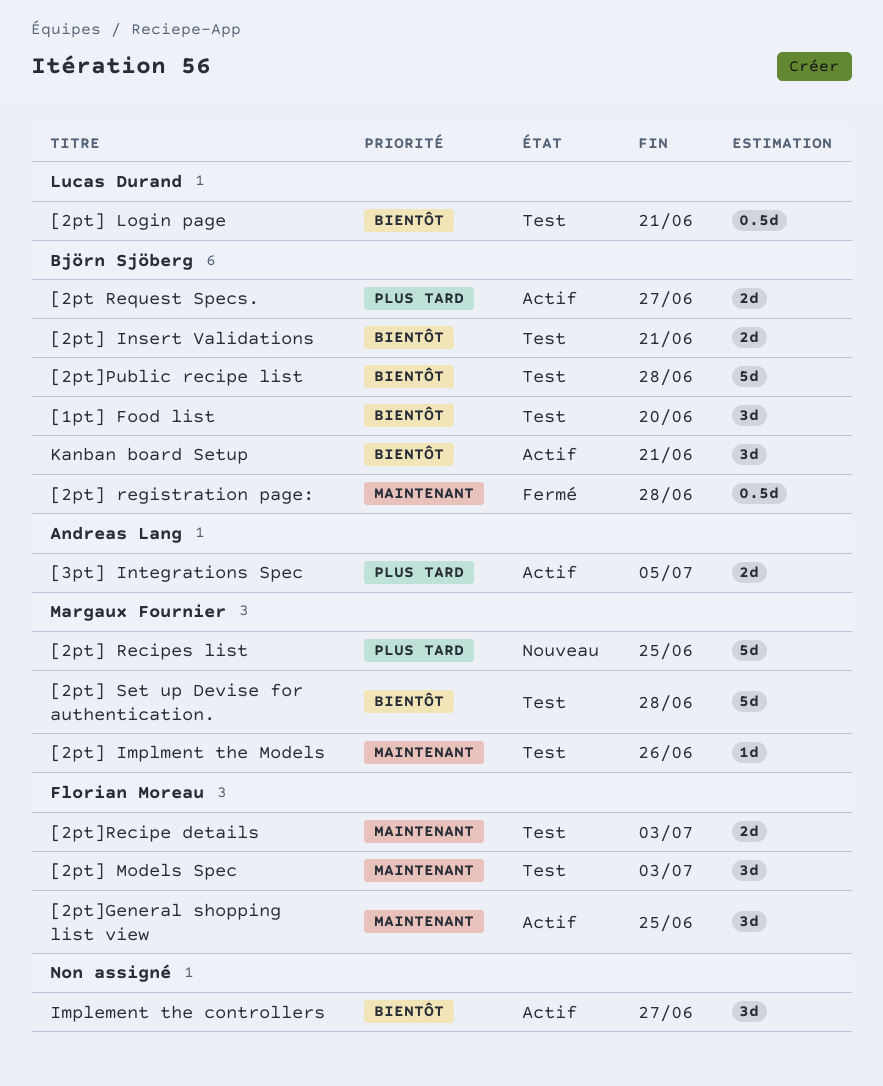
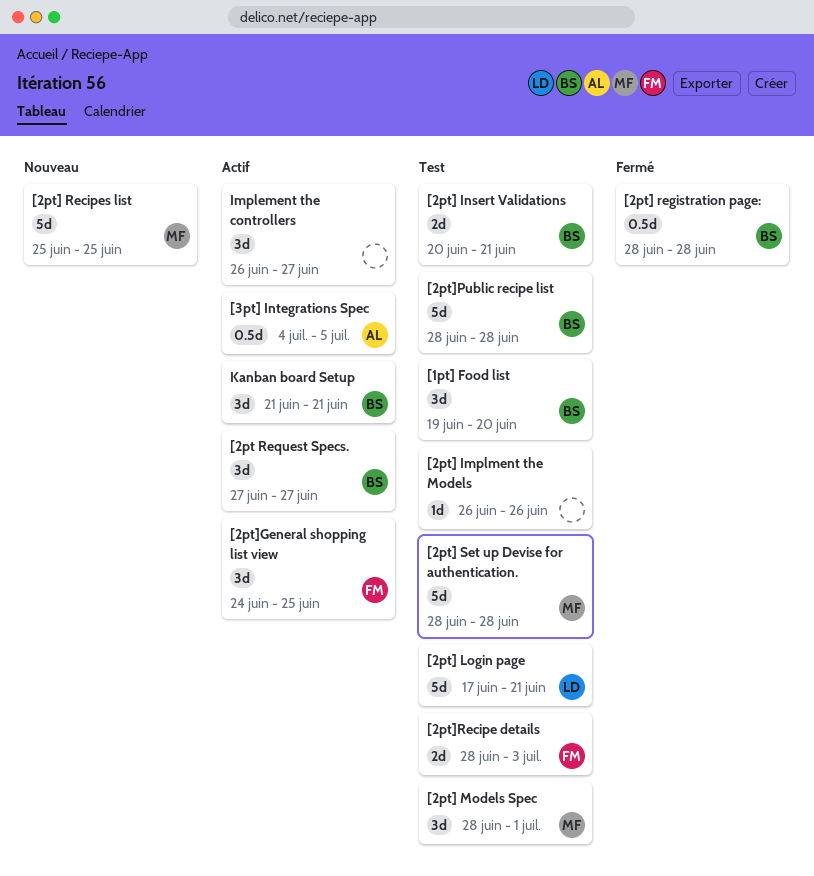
[2pt Request Specs., estimate: 2d -> 3d
[2pt] Implment the Models, owner: Margaux Fournier -> none
[2pt] Login page, estimate: 0.5d -> 5d
[2pt] Models Spec, owner: Florian Moreau -> Margaux Fournier
[2pt] Models Spec, due: Jul 3 -> Jul 1
[3pt] Integrations Spec, estimate: 2d -> 0.5d

